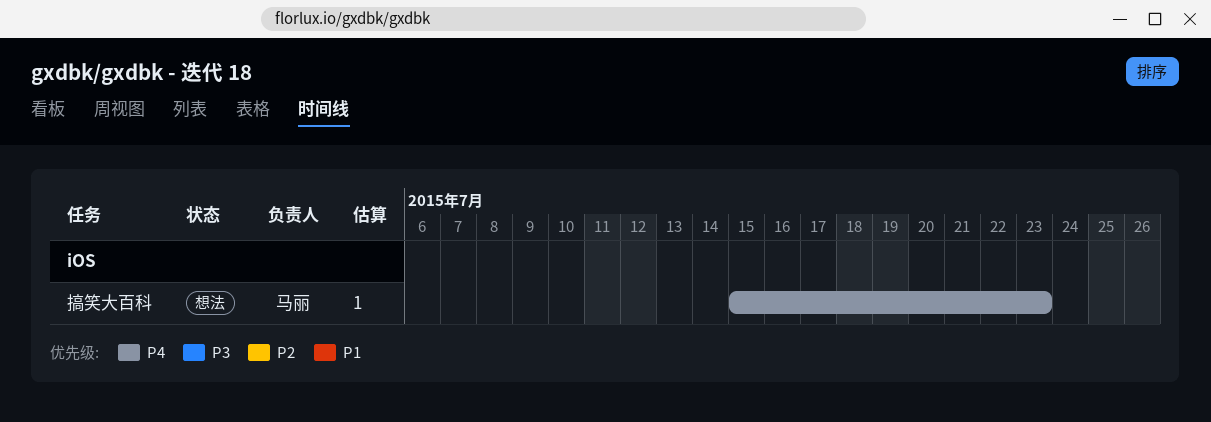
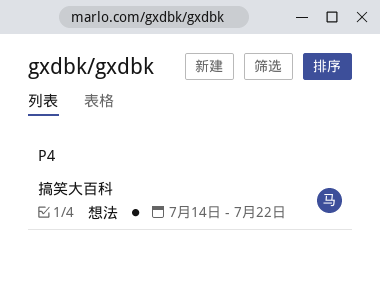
搞笑大百科, start: Jul 15 -> Jul 14
搞笑大百科, due: Jul 23 -> Jul 22

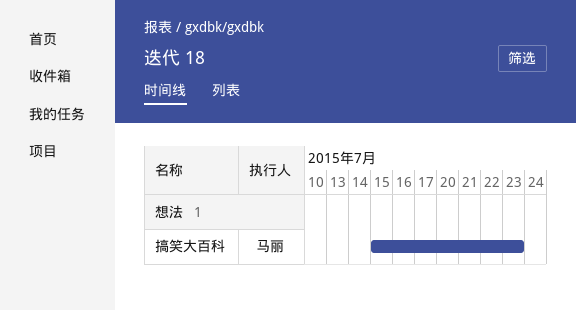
搞笑大百科, start: Jul 14 -> Jul 15
搞笑大百科, due: Jul 22 -> Jul 23

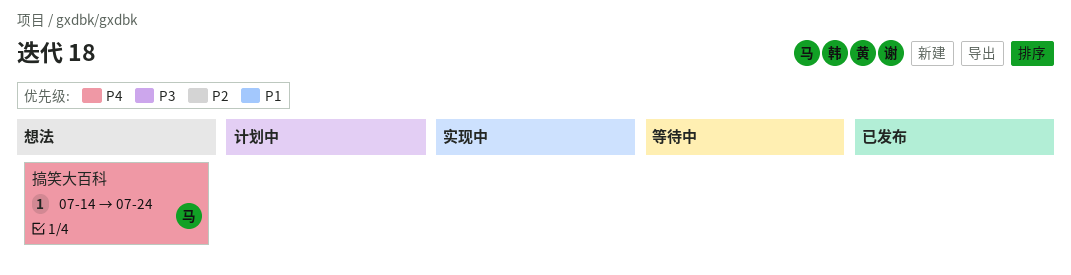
搞笑大百科, start: Jul 15 -> Jul 14
搞笑大百科, due: Jul 23 -> Jul 24

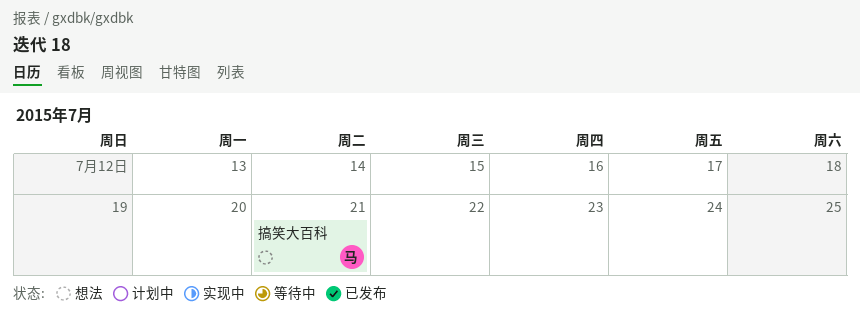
搞笑大百科, due: Jul 24 -> Jul 21

